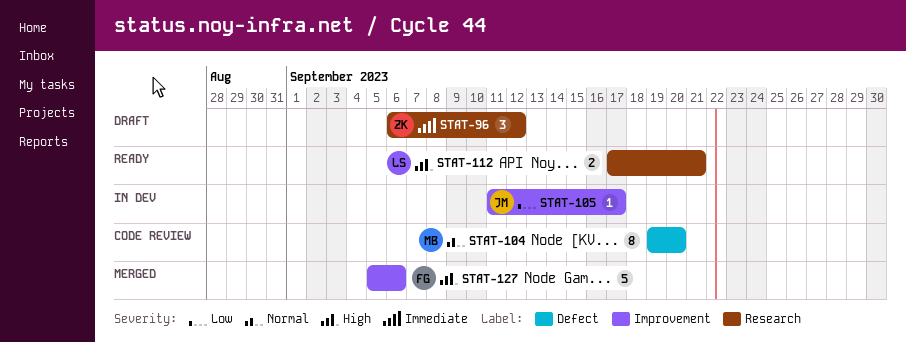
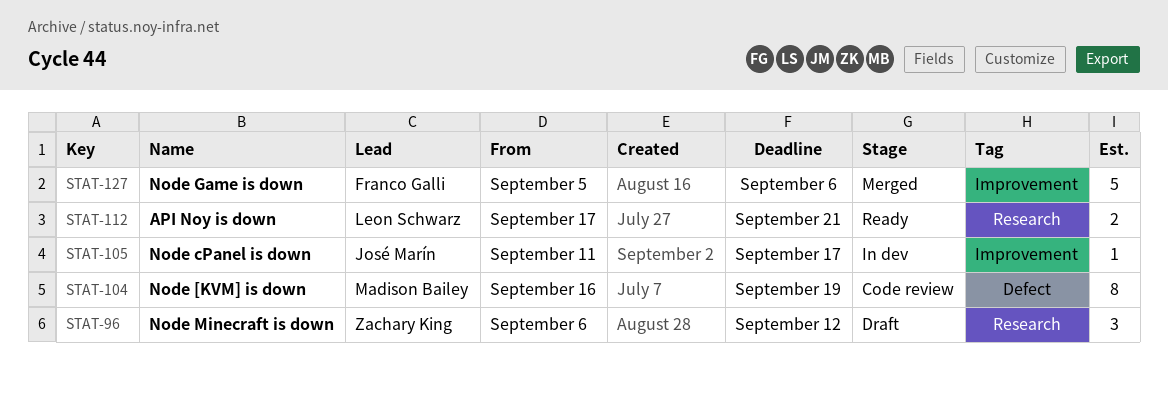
STAT-104, start: Sep 19 -> Sep 16
STAT-104, due: Sep 20 -> Sep 19

